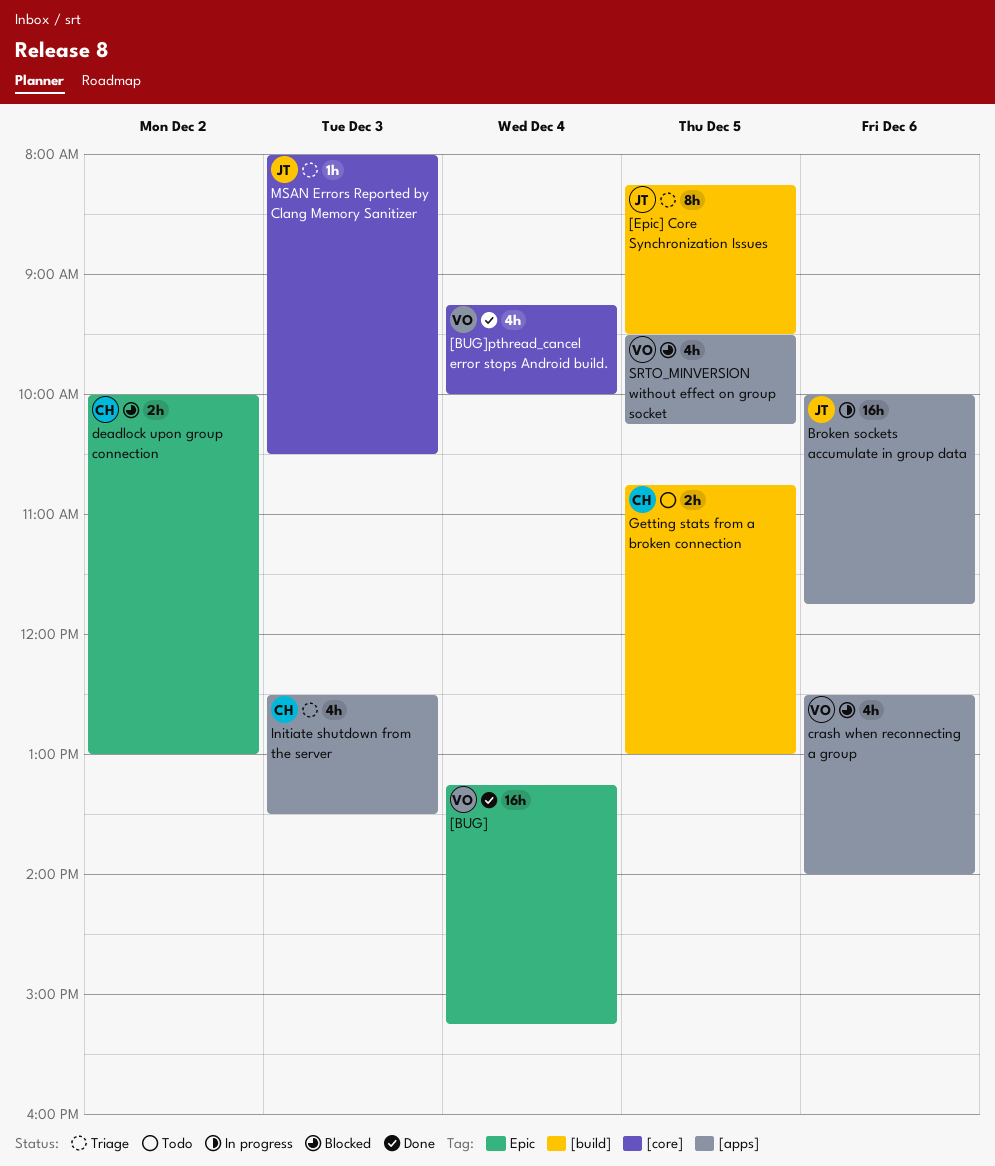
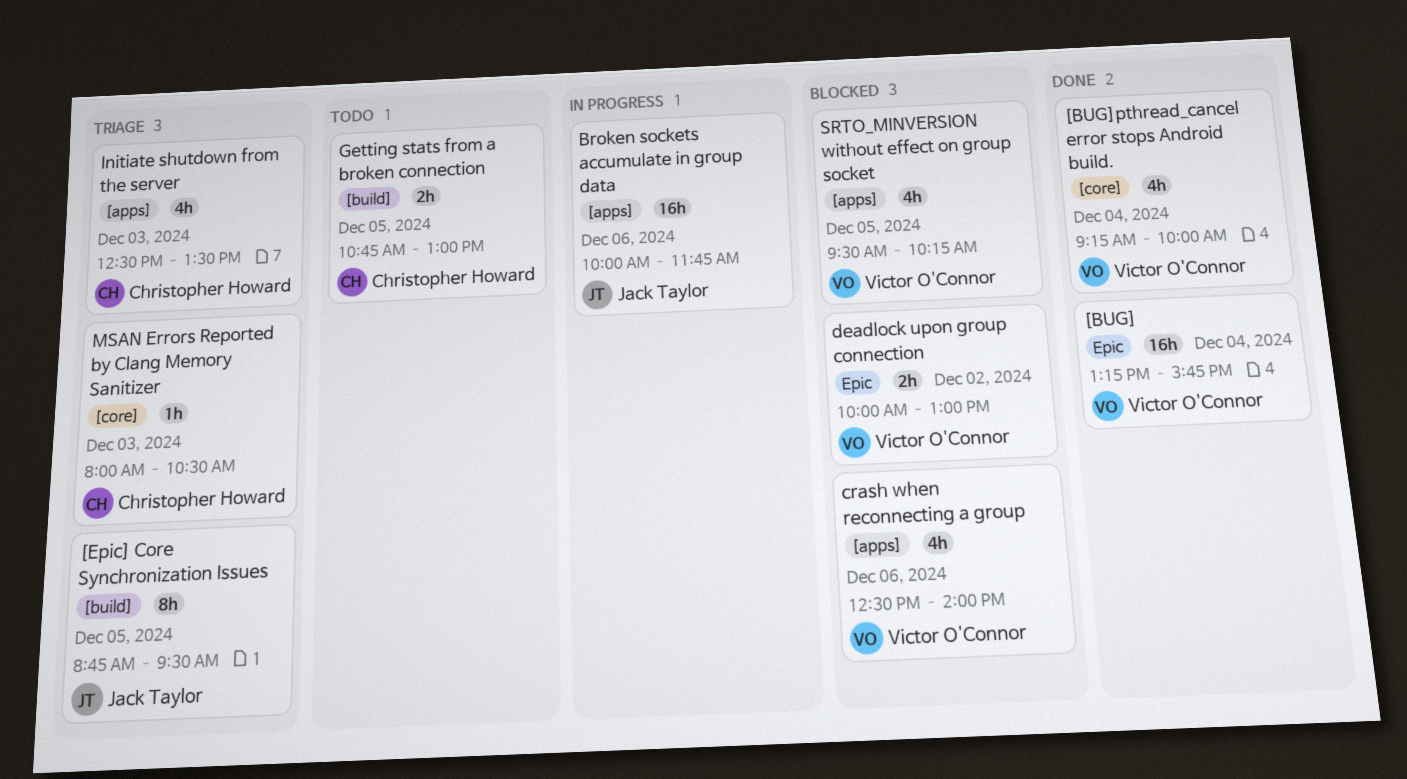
[BUG], ends: 15:15 -> 15:45
[Epic] Core Synchronization Issues, begins: 08:15 -> 08:45
deadlock upon group connection, owner: Christopher Howard -> Victor O'Connor
MSAN Errors Reported by Clang Memory Sanitizer, owner: Jack Taylor -> Christopher Howard

